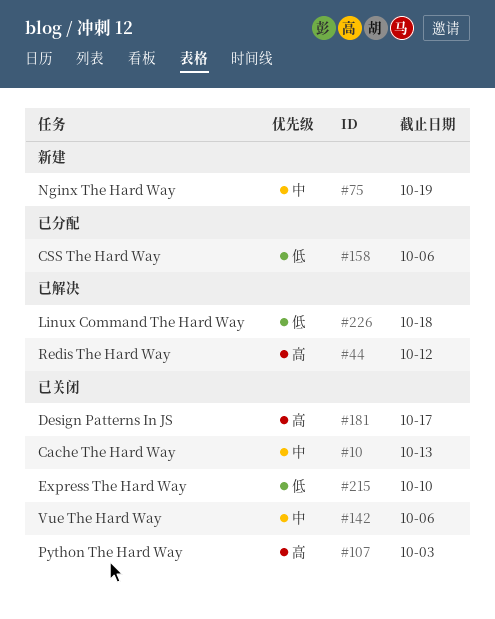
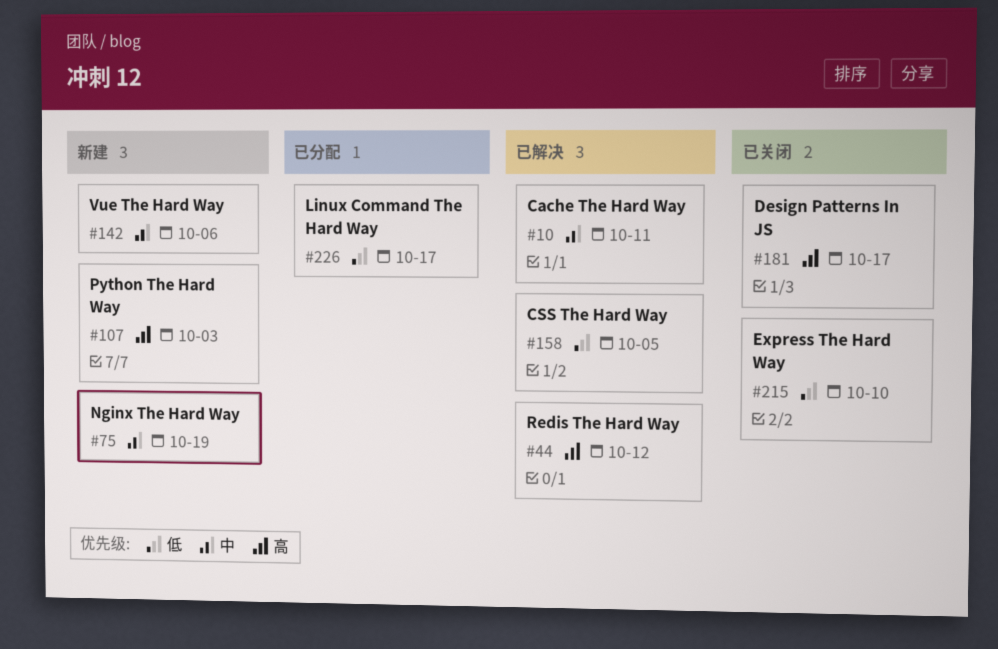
#10, status: 已关闭 -> 已解决
#10, due: Oct 13 -> Oct 11
#107, status: 已关闭 -> 新建
#142, status: 已关闭 -> 新建
#158, status: 已分配 -> 已解决
#158, due: Oct 6 -> Oct 5
#226, status: 已解决 -> 已分配
#226, due: Oct 18 -> Oct 17

